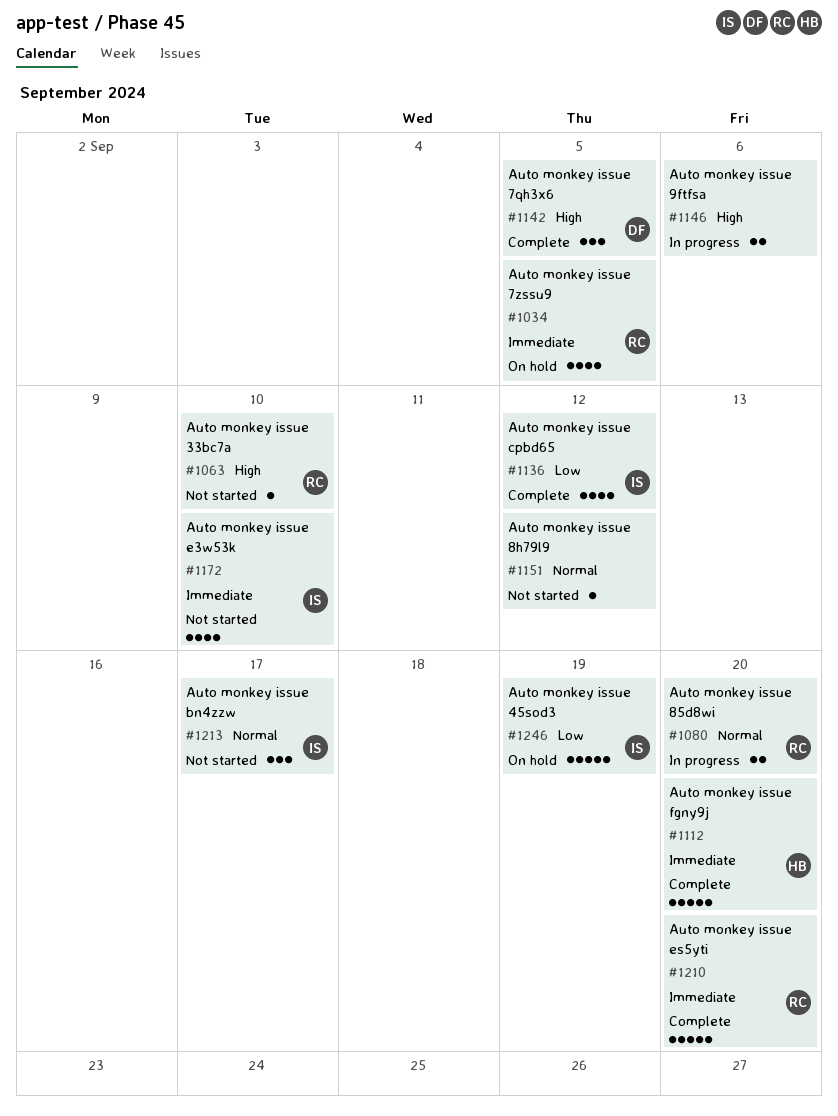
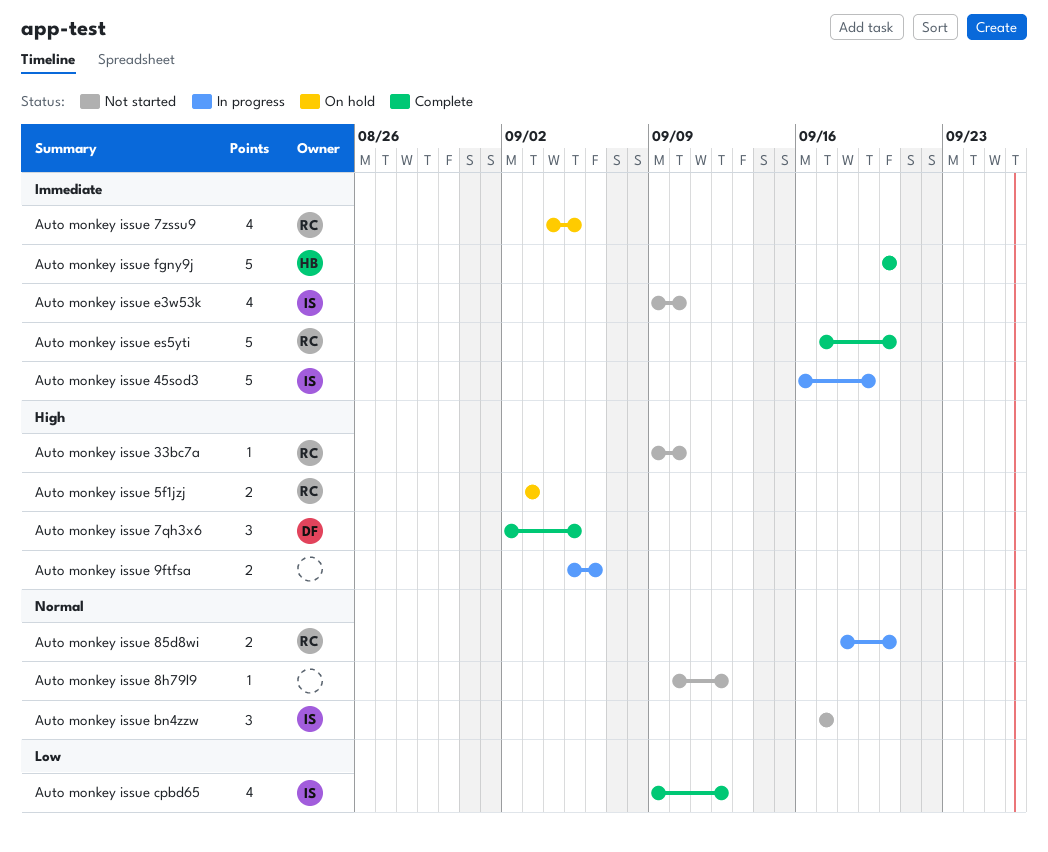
Auto monkey issue 45sod3, status: On hold -> In progress
Auto monkey issue 45sod3, priority: Low -> Immediate
Auto monkey issue 5f1jzj: none -> present

